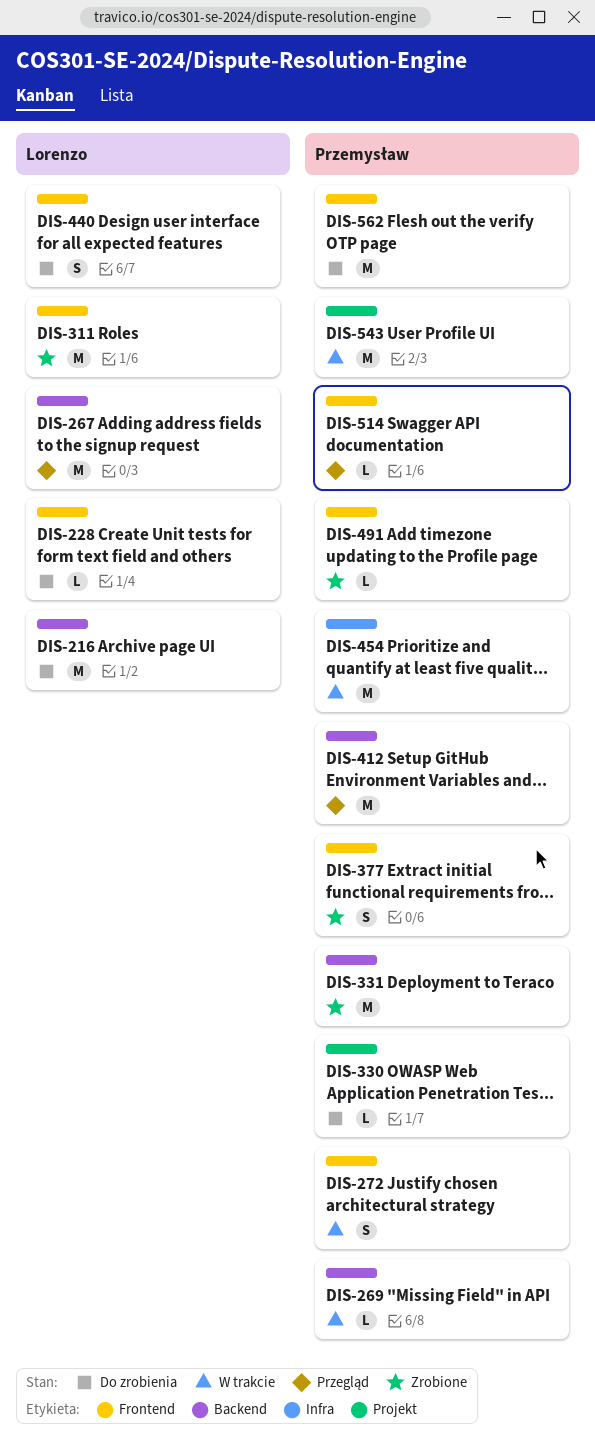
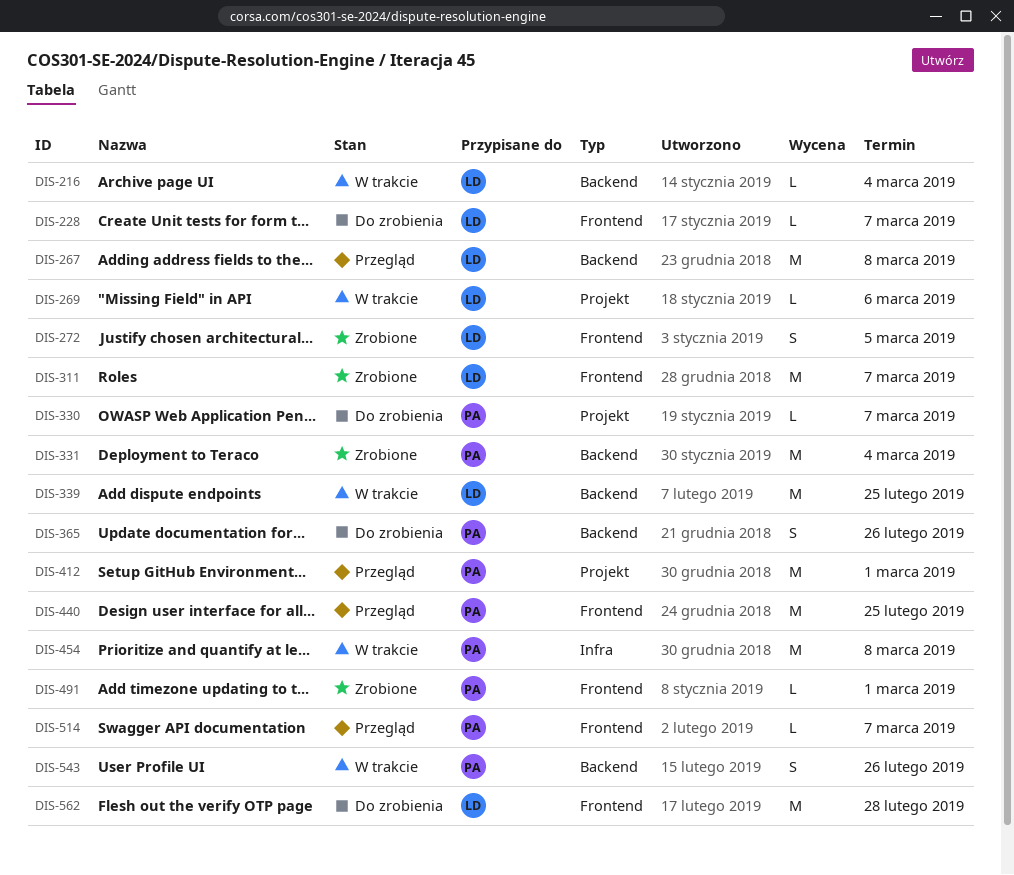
DIS-216, status: Do zrobienia -> W trakcie
DIS-216, estimate: M -> L
DIS-269, owner: Przemysław -> Lorenzo
DIS-269, label: Backend -> Projekt
DIS-272, status: W trakcie -> Zrobione
DIS-272, owner: Przemysław -> Lorenzo
DIS-339: none -> present
DIS-365: none -> present
DIS-377: present -> none
DIS-412, label: Backend -> Projekt
DIS-440, status: Do zrobienia -> Przegląd
DIS-440, owner: Lorenzo -> Przemysław
DIS-440, estimate: S -> M
DIS-543, label: Projekt -> Backend
DIS-543, estimate: M -> S
DIS-562, owner: Przemysław -> Lorenzo

